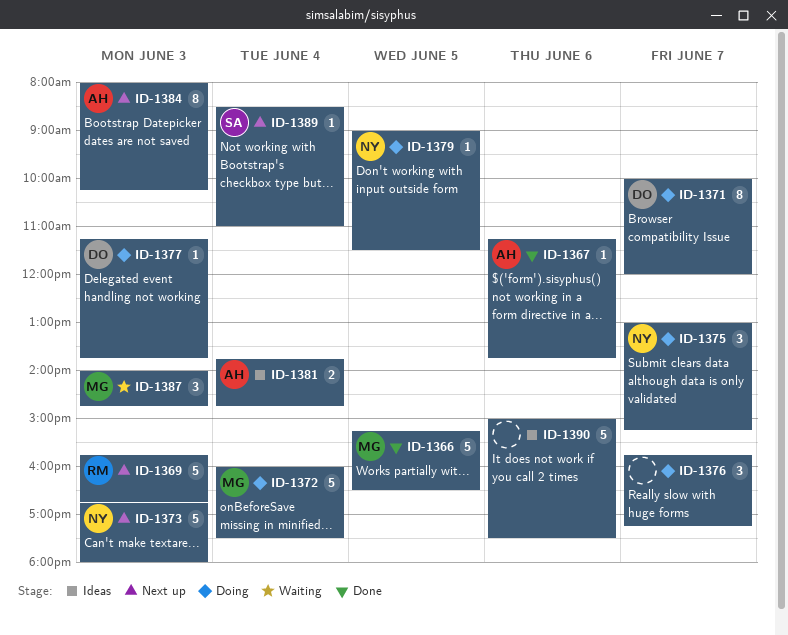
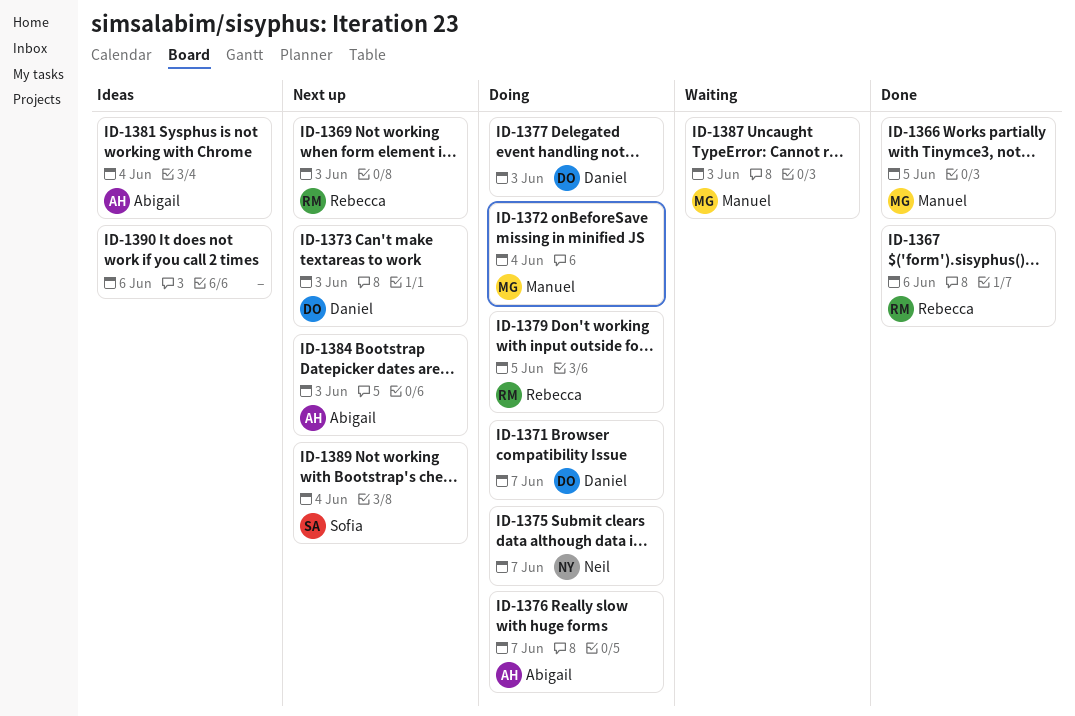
ID-1367, owner: Abigail -> Rebecca
ID-1373, owner: Neil -> Daniel
ID-1376, owner: none -> Abigail
ID-1379, owner: Neil -> Rebecca

